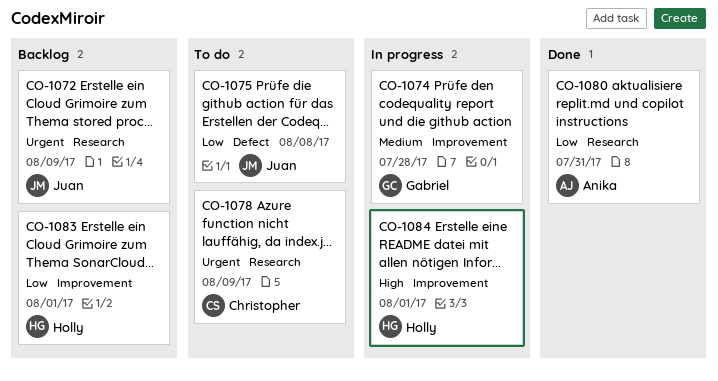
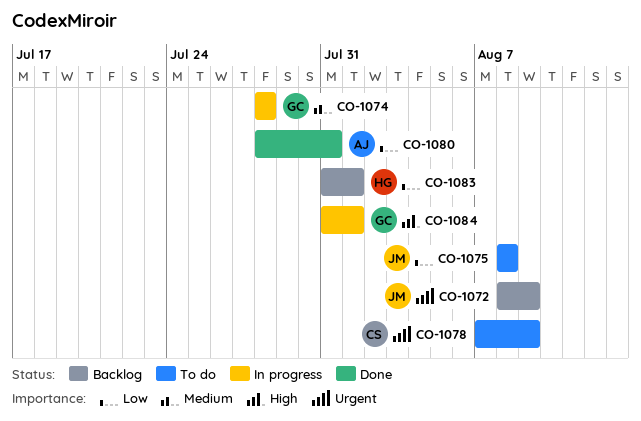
CO-1084, owner: Holly -> Gabriel

